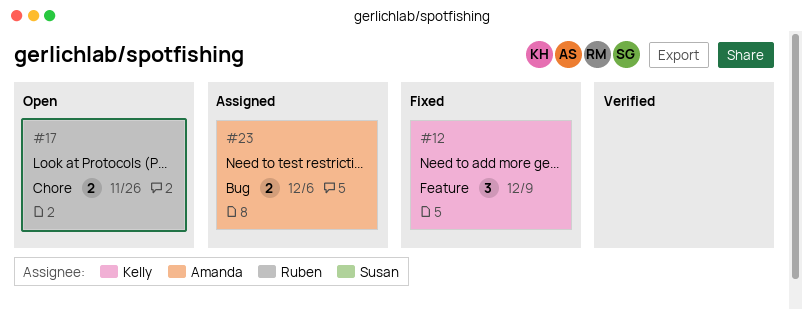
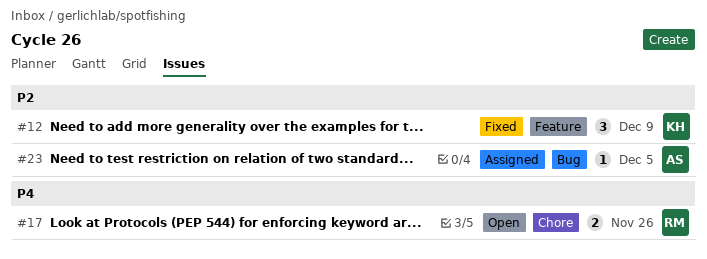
#23, estimate: 2 -> 1
#23, due: Dec 6 -> Dec 5

